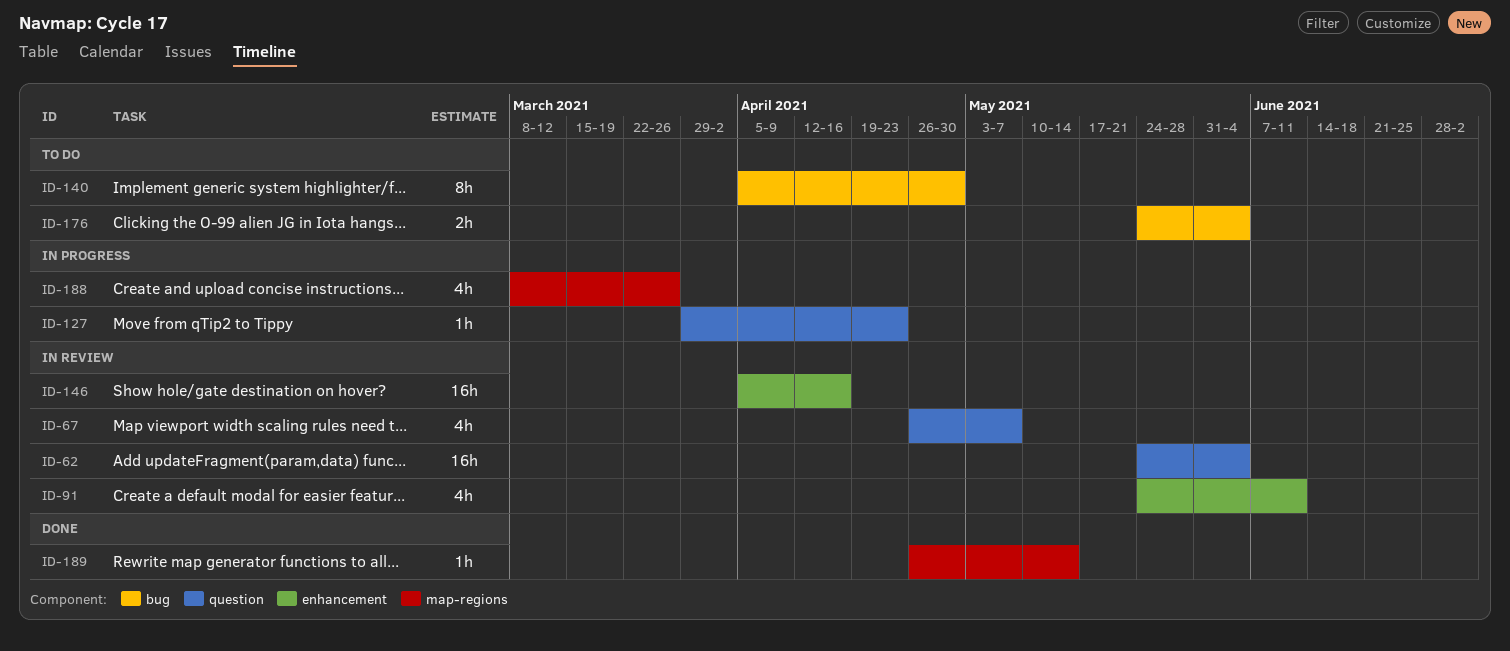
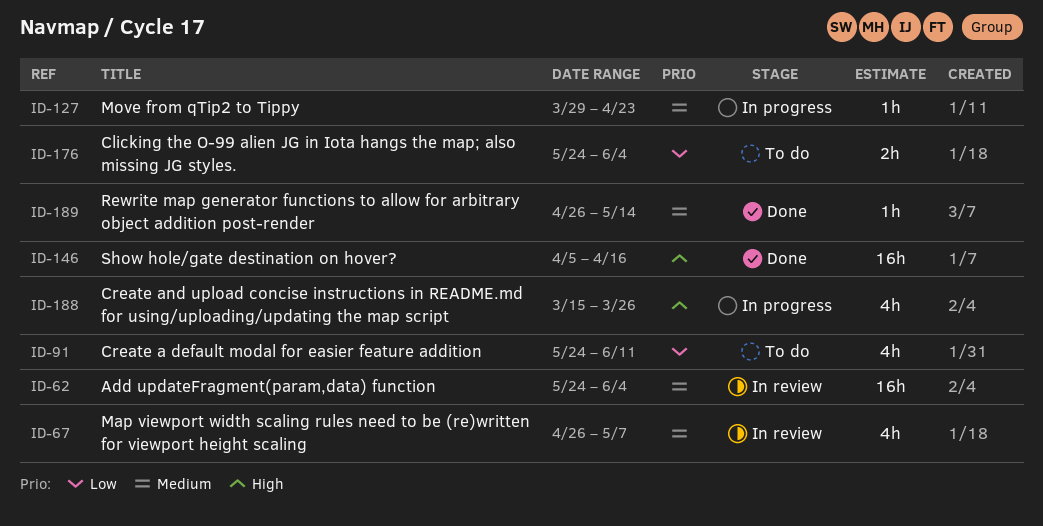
ID-91, status: In review -> To do
ID-140: present -> none
ID-146, status: In review -> Done
ID-188, start: Mar 8 -> Mar 15

